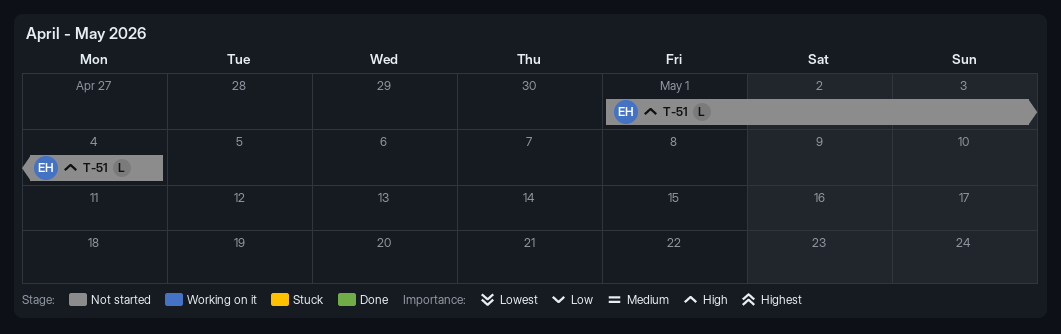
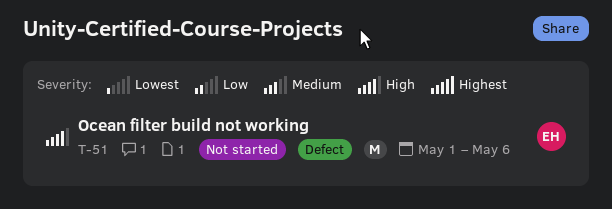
T-51, estimate: L -> M
T-51, due: May 4 -> May 6

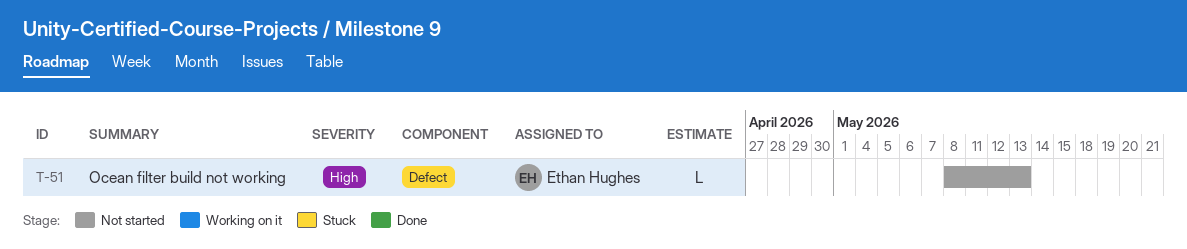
T-51, estimate: M -> L
T-51, start: May 1 -> May 8
T-51, due: May 6 -> May 13

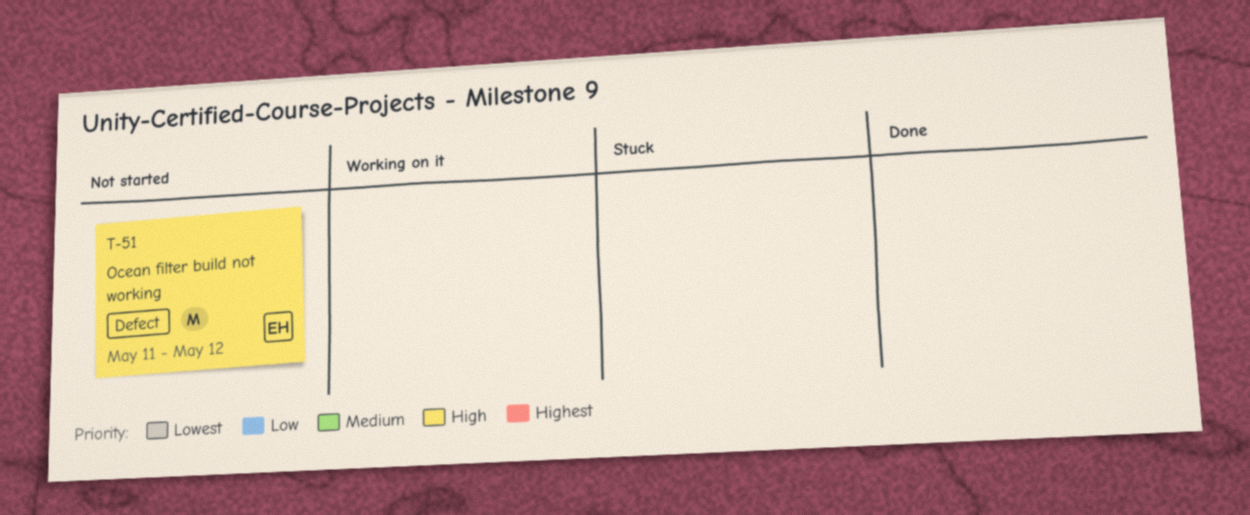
T-51, estimate: L -> M
T-51, start: May 8 -> May 11
T-51, due: May 13 -> May 12

